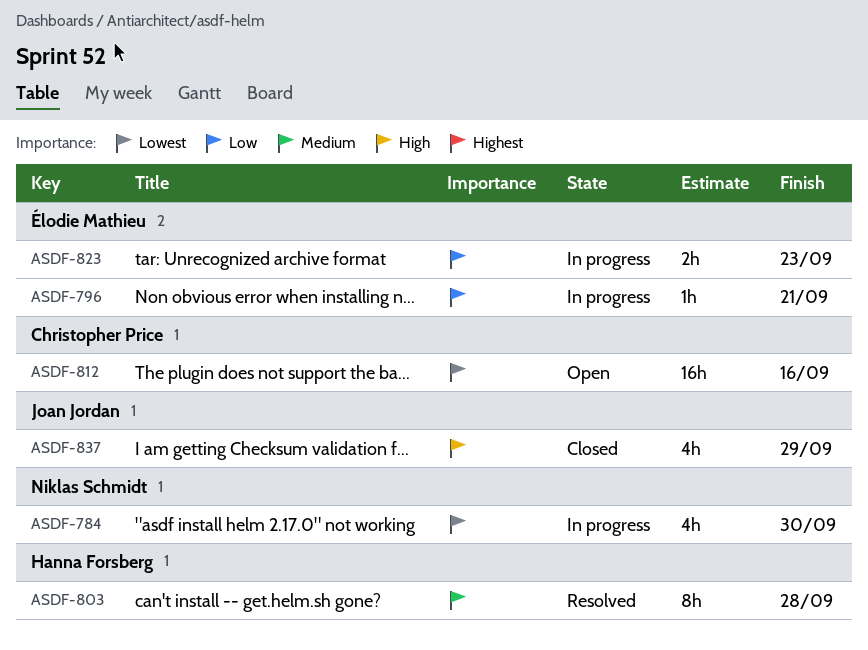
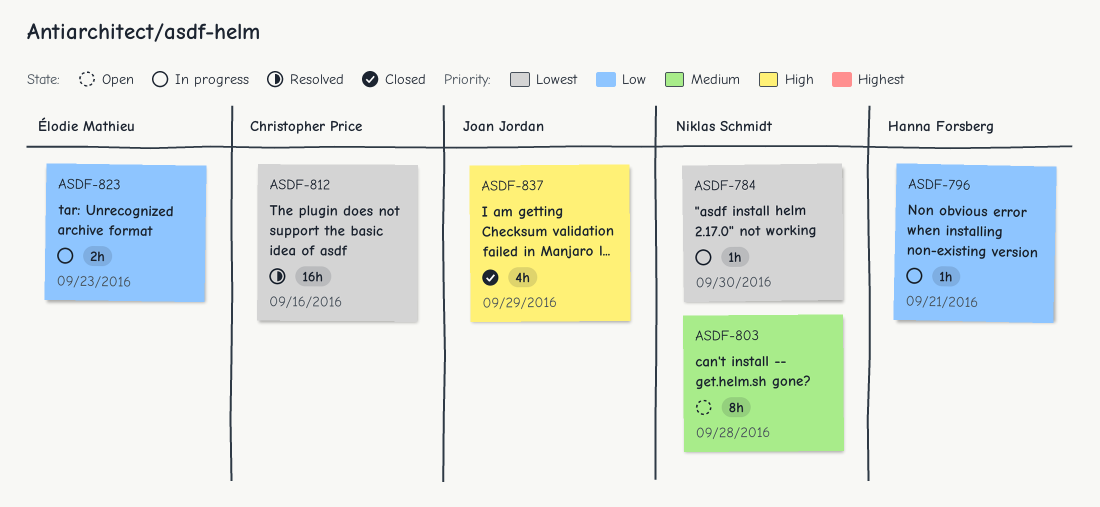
ASDF-784, estimate: 4h -> 1h
ASDF-796, owner: Élodie Mathieu -> Hanna Forsberg
ASDF-803, status: Resolved -> Open
ASDF-803, owner: Hanna Forsberg -> Niklas Schmidt
ASDF-812, status: Open -> Resolved

